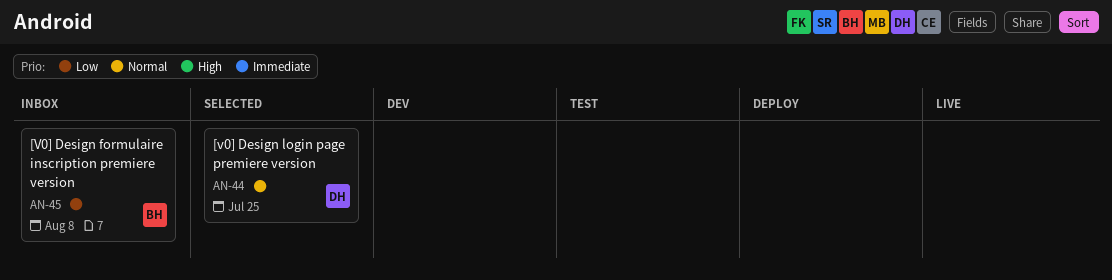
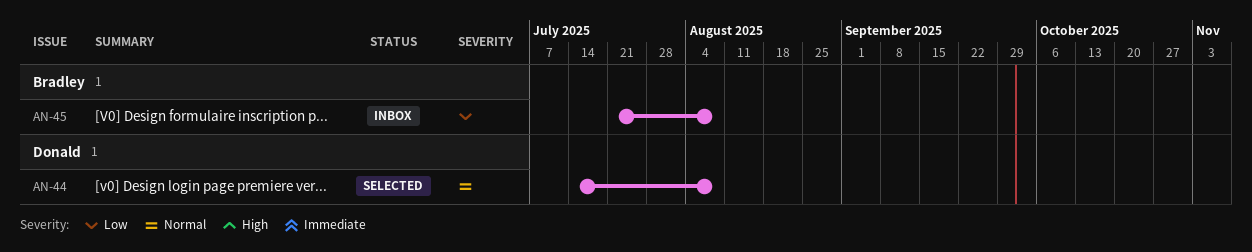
AN-44, due: Jul 25 -> Aug 8

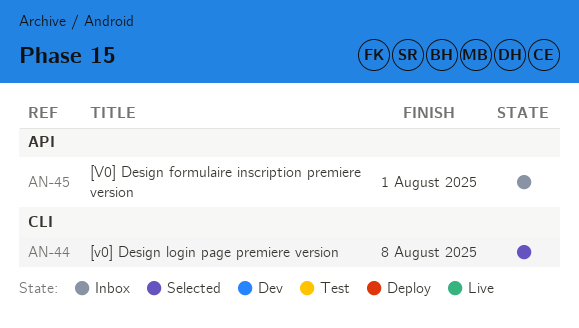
AN-45, due: Aug 8 -> Aug 1

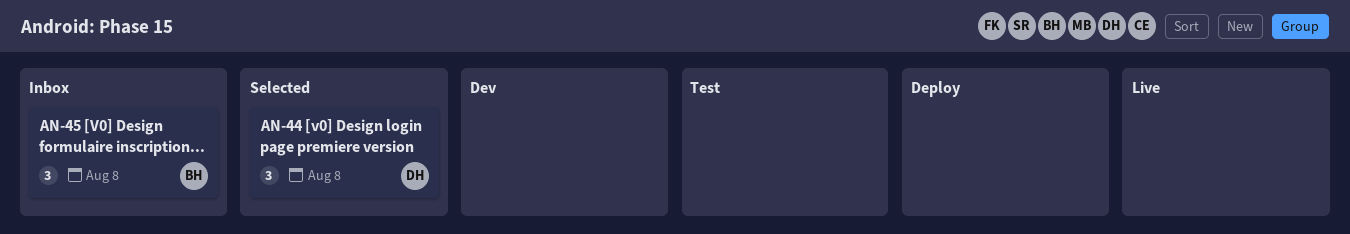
AN-45, due: Aug 1 -> Aug 8

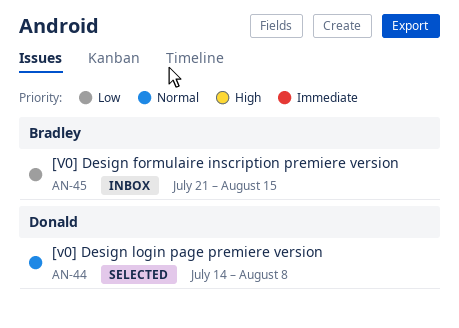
AN-45, due: Aug 8 -> Aug 15

